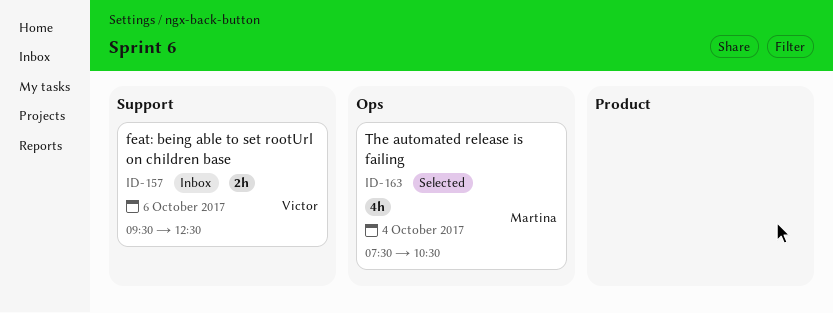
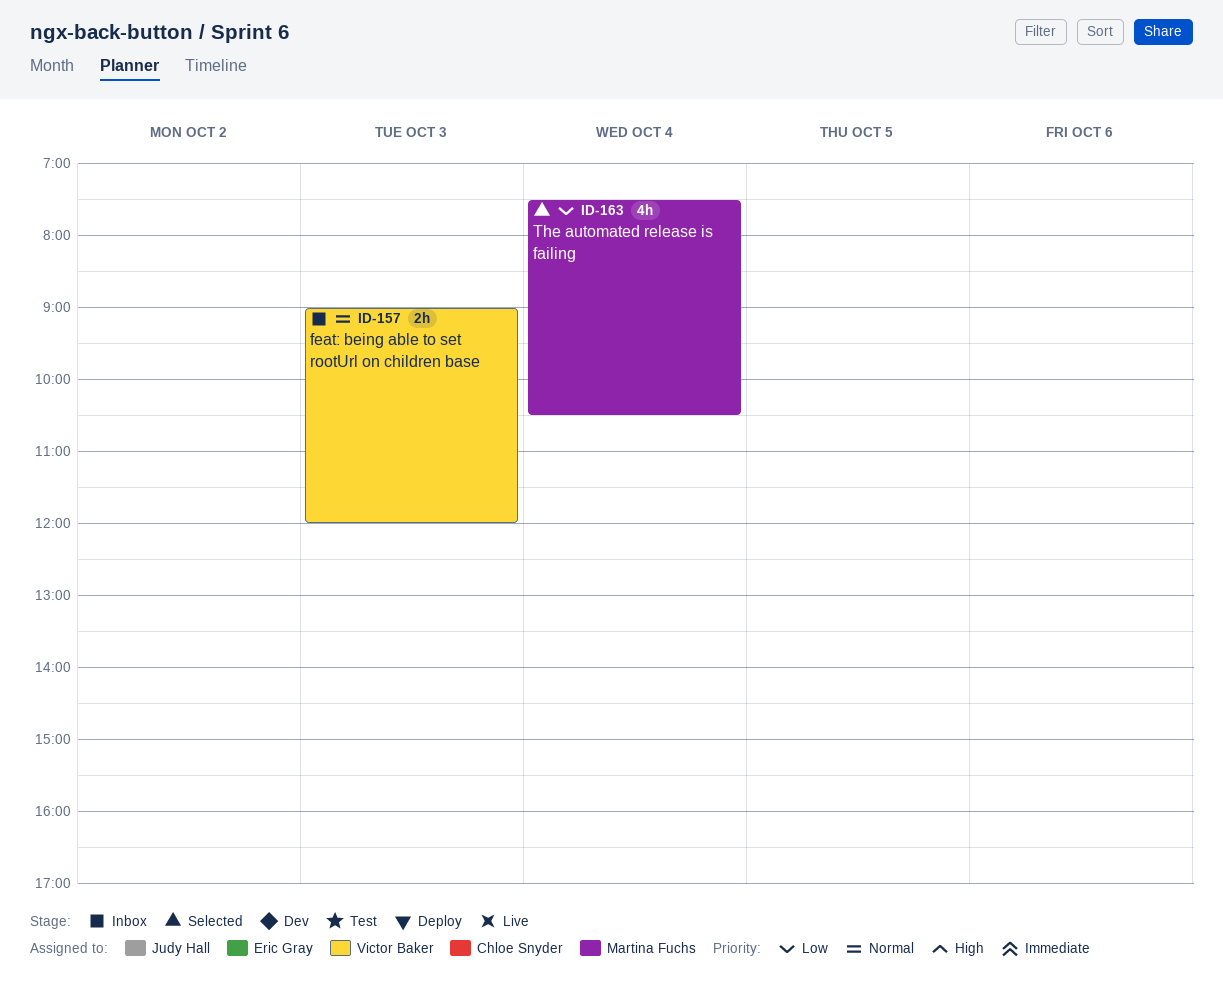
ID-157, day: Oct 6 -> Oct 3
ID-157, begins: 09:30 -> 09:00
ID-157, ends: 12:30 -> 12:00

